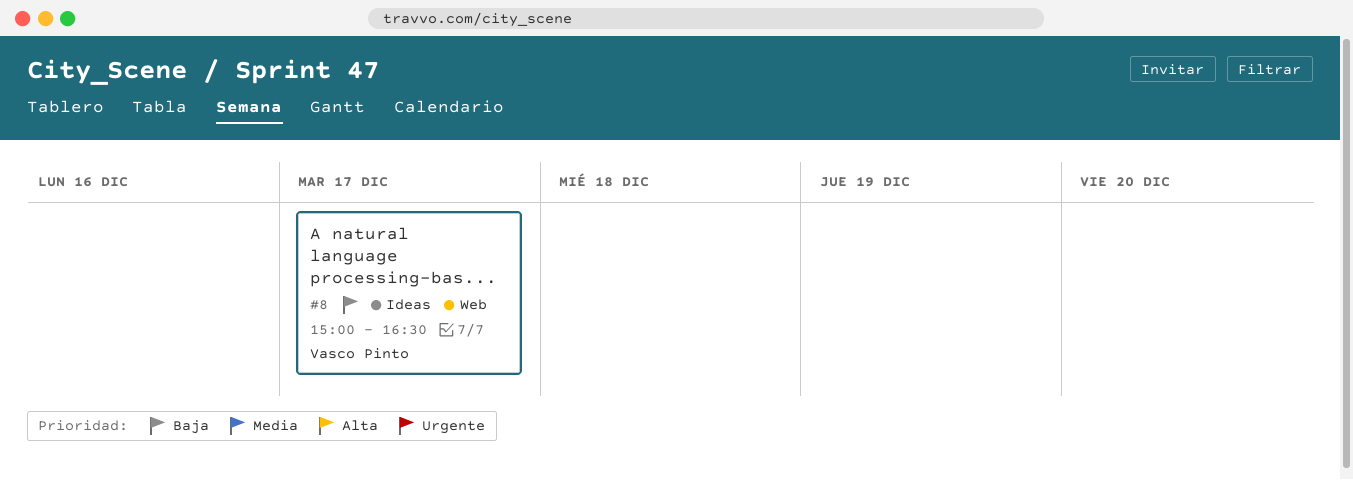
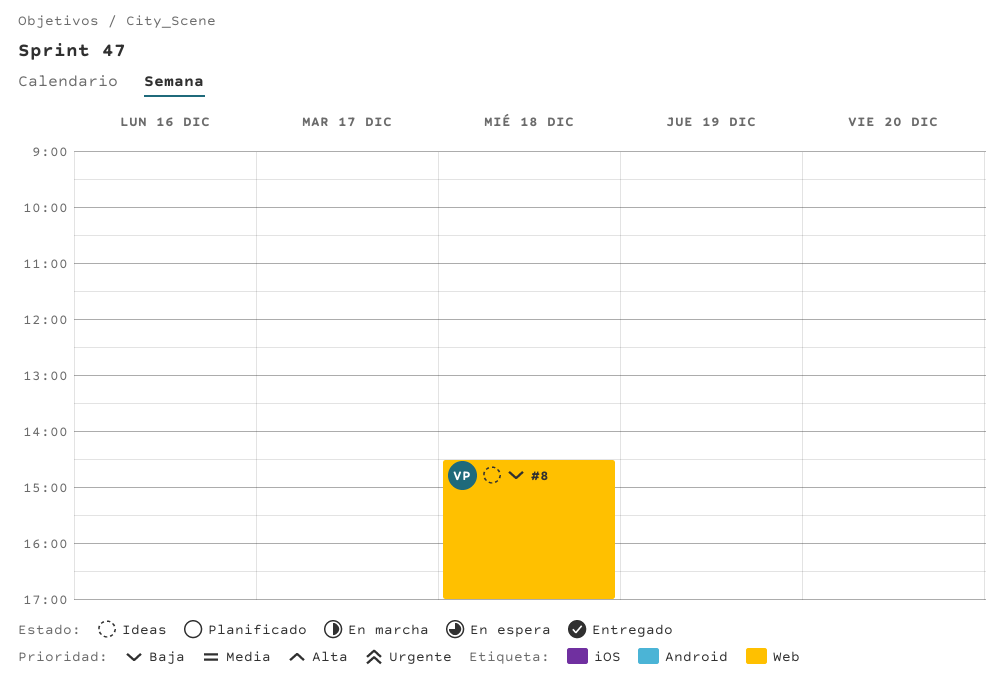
#8, day: Dec 17 -> Dec 18
#8, begins: 15:00 -> 14:30
#8, ends: 16:30 -> 17:00

